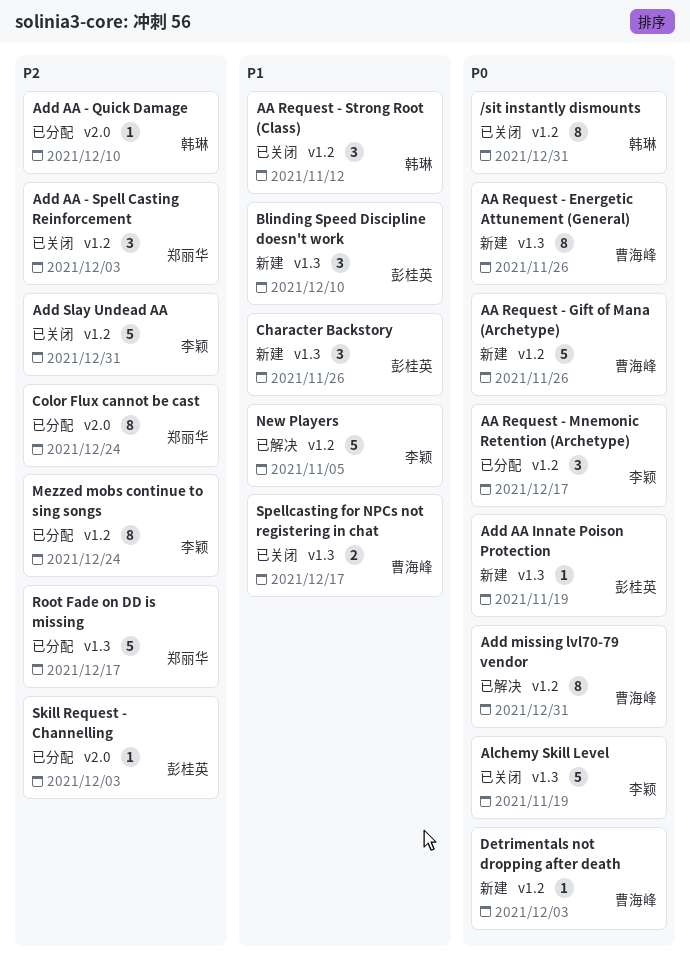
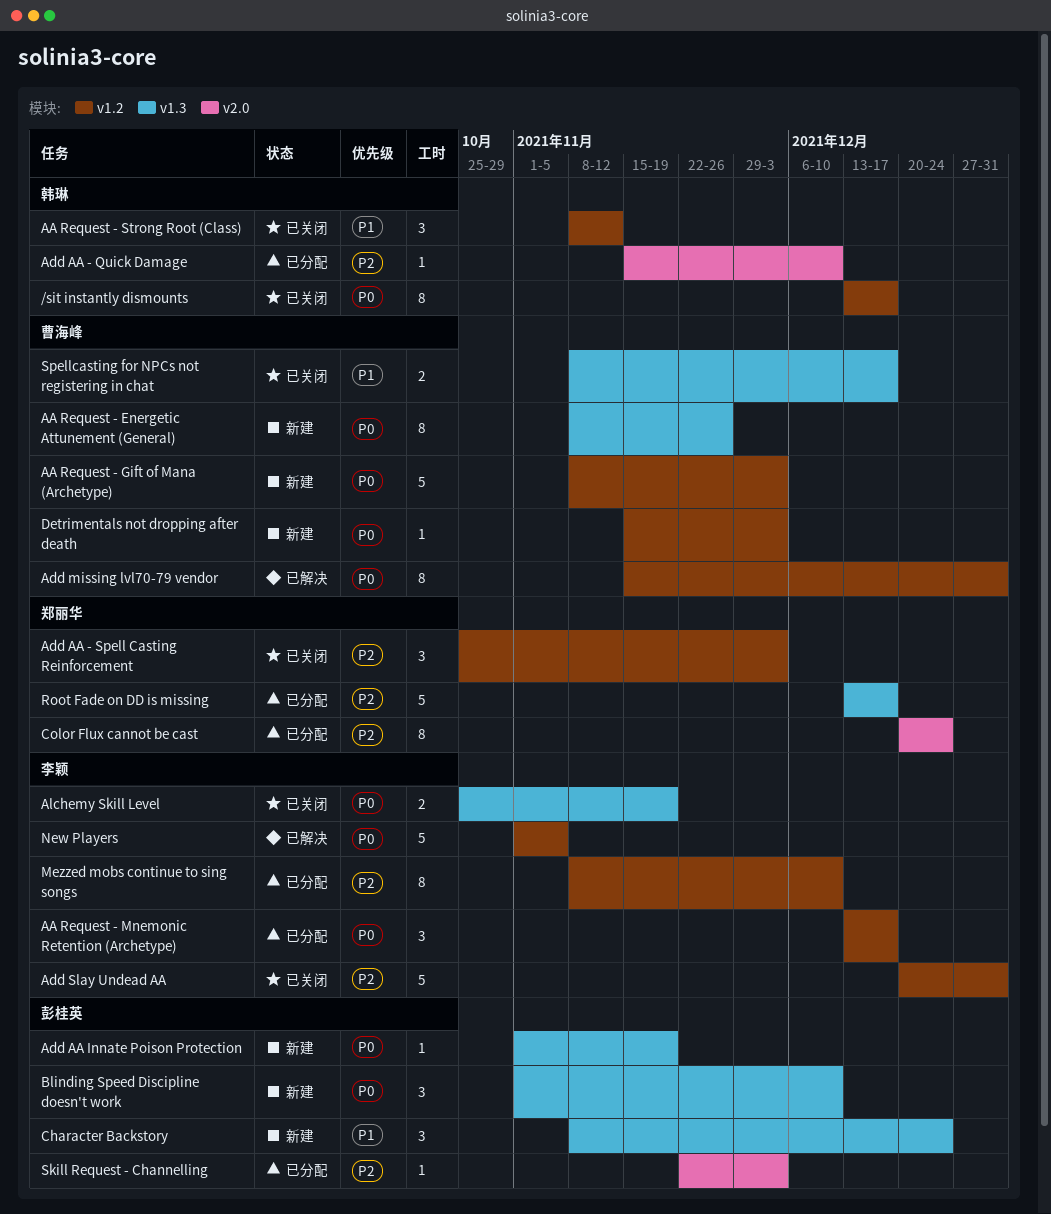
/sit instantly dismounts, due: Dec 31 -> Dec 17
AA Request - Gift of Mana (Archetype), due: Nov 26 -> Dec 3
Alchemy Skill Level, estimate: 5 -> 2
Blinding Speed Discipline doesn't work, priority: P1 -> P0
Character Backstory, due: Nov 26 -> Dec 24
Mezzed mobs continue to sing songs, due: Dec 24 -> Dec 10
New Players, priority: P1 -> P0

